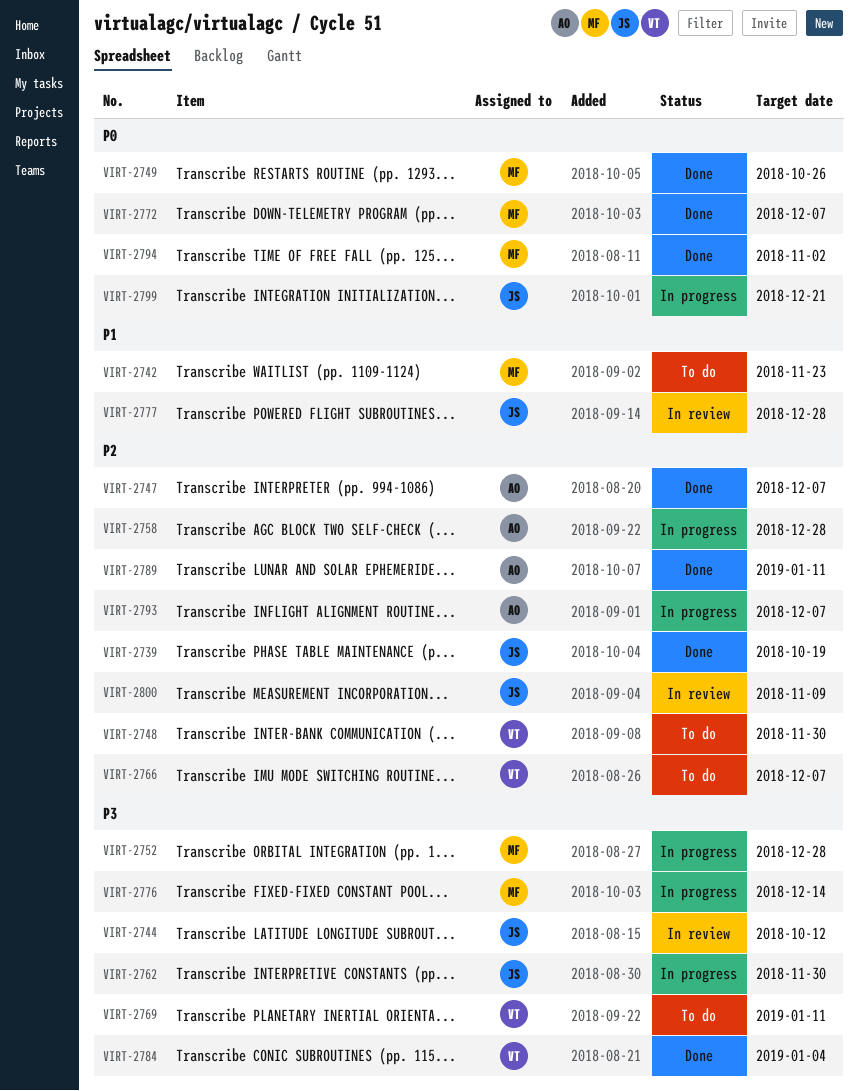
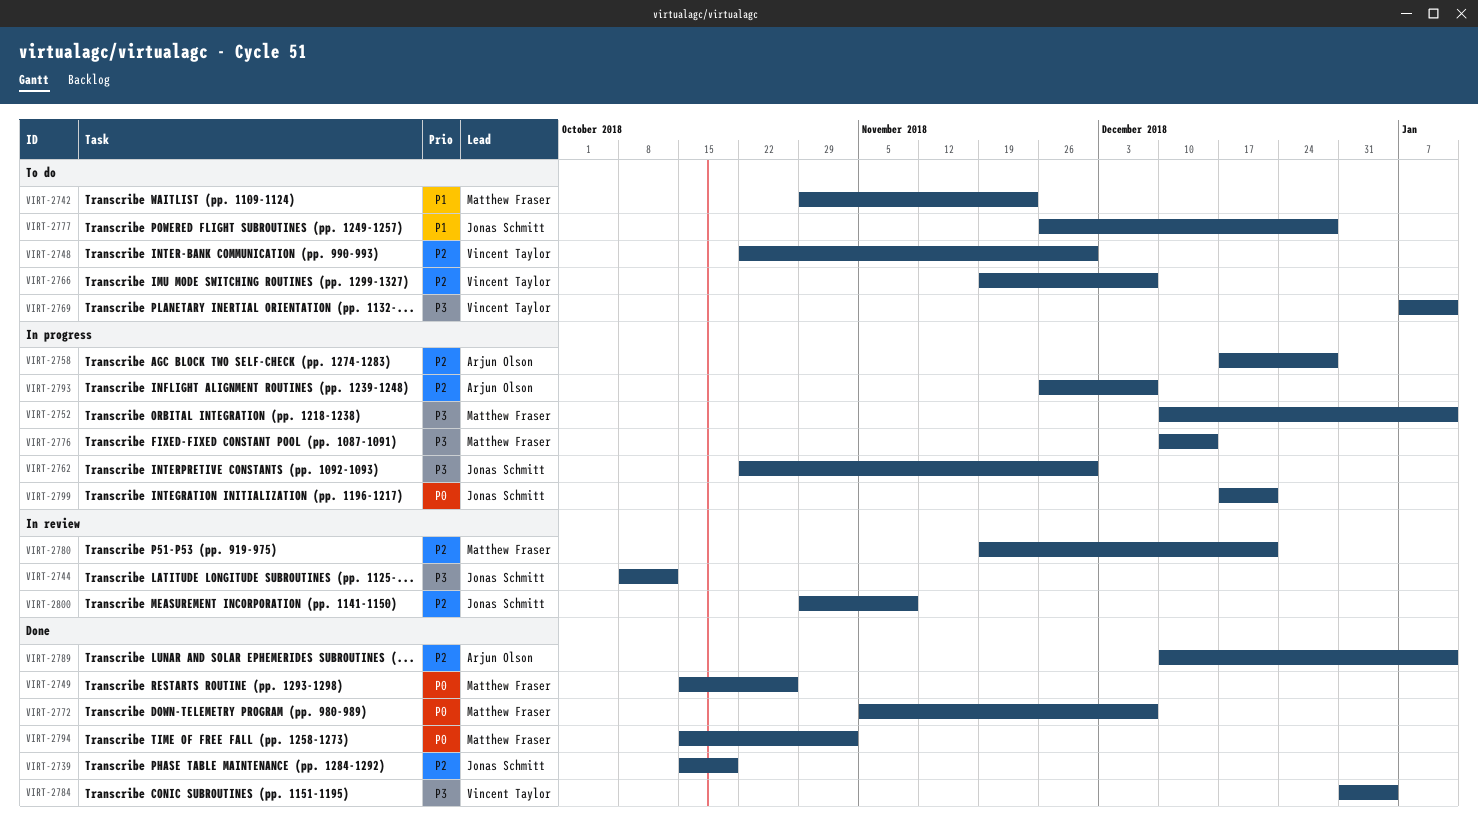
VIRT-2747: present -> none
VIRT-2752, due: Dec 28 -> Jan 11
VIRT-2777, status: In review -> To do
VIRT-2780: none -> present

